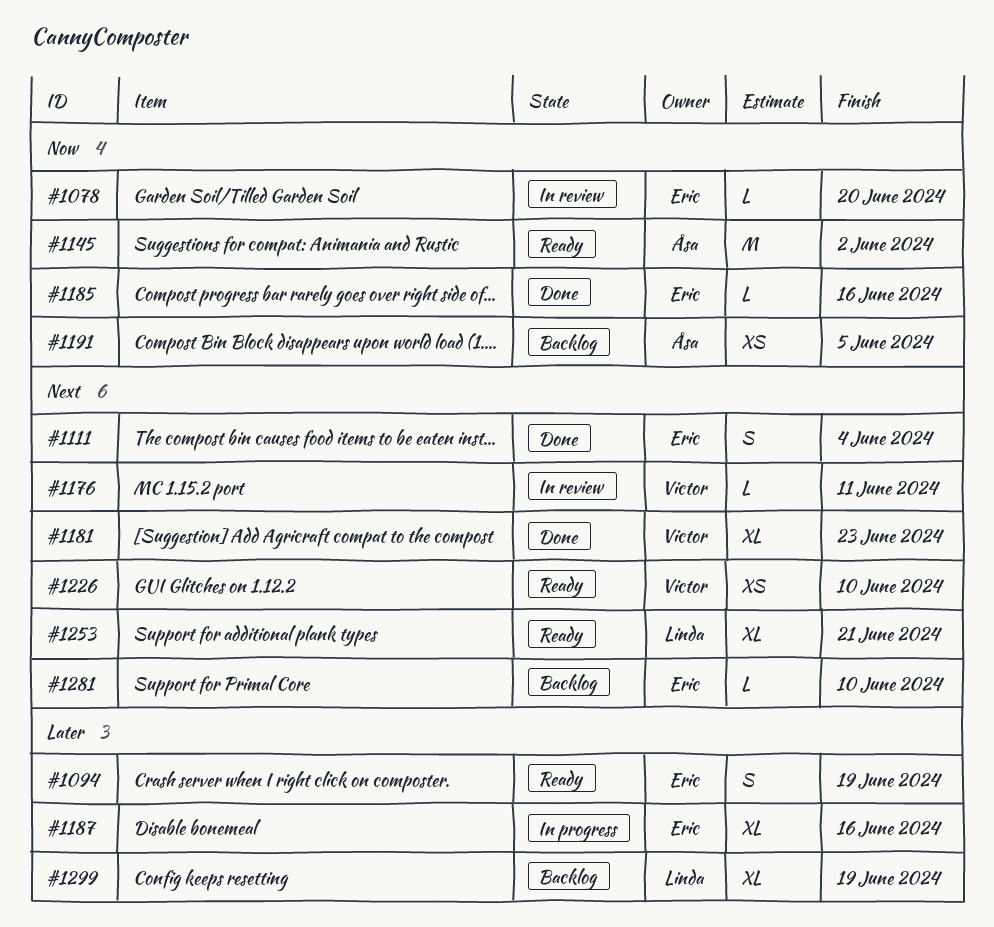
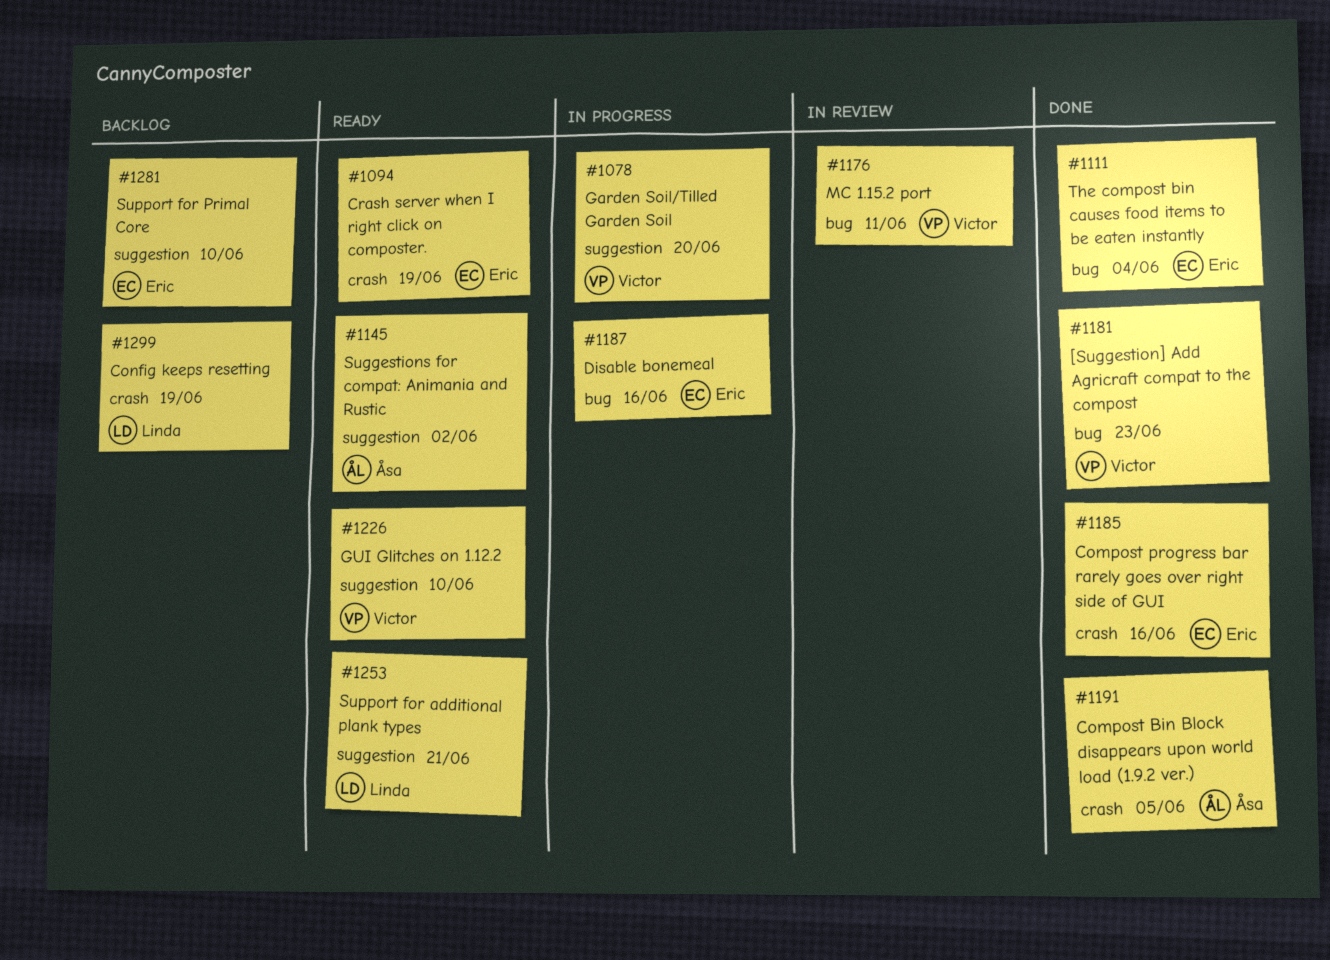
#1078, status: In review -> In progress
#1078, owner: Eric -> Victor
#1191, status: Backlog -> Done

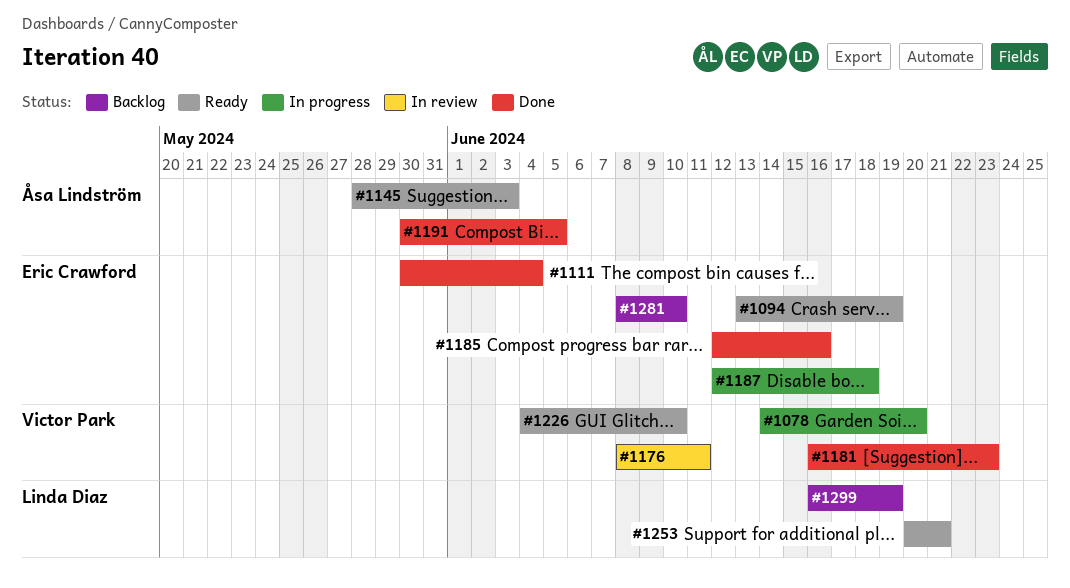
#1145, due: Jun 2 -> Jun 3
#1187, due: Jun 16 -> Jun 18

